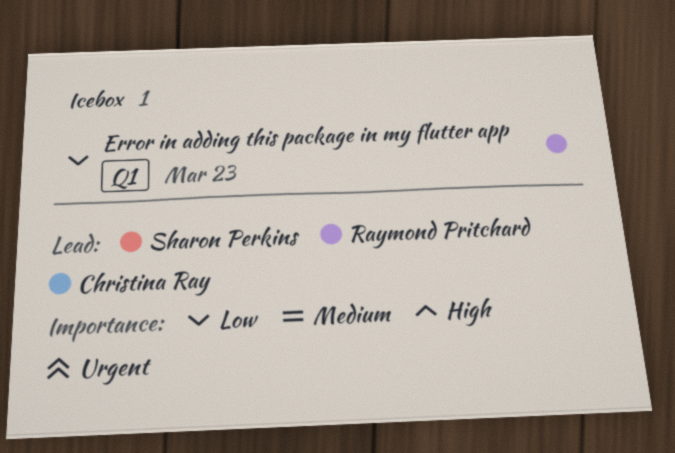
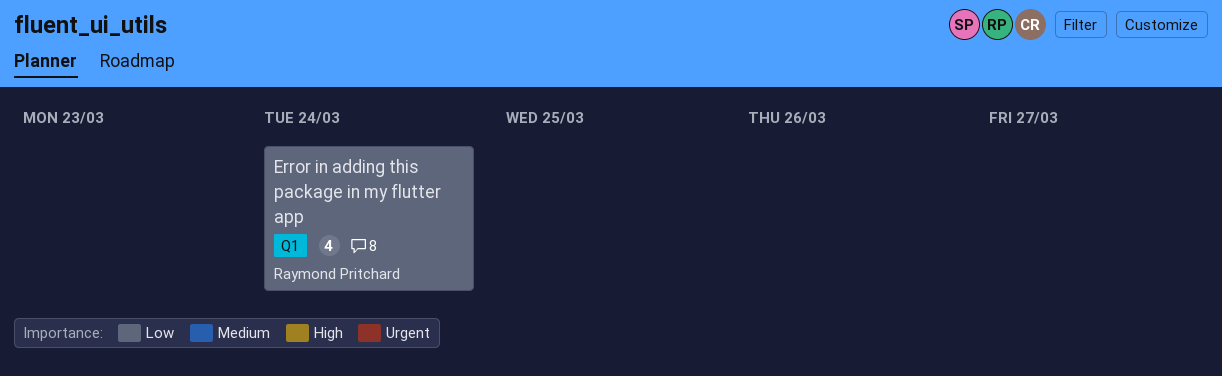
Error in adding this package in my flutter app, due: Mar 23 -> Mar 24

